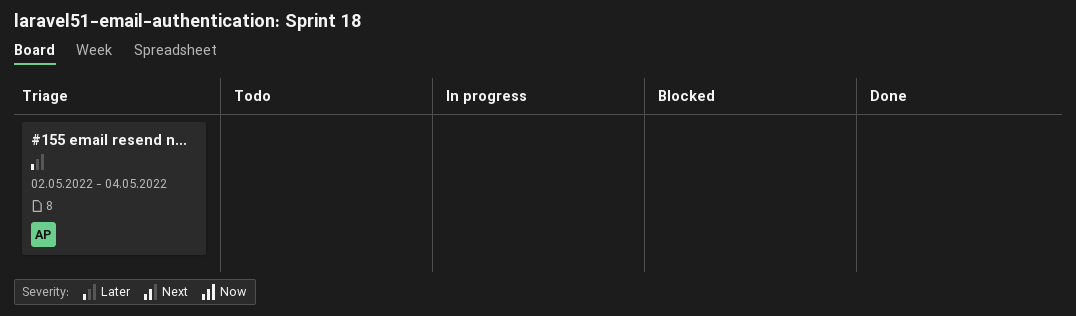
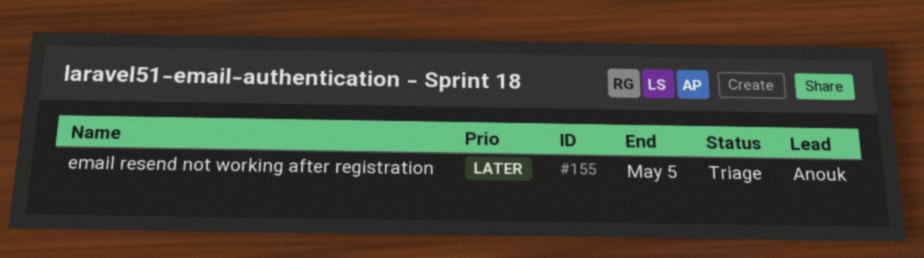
#155, due: May 4 -> May 5

